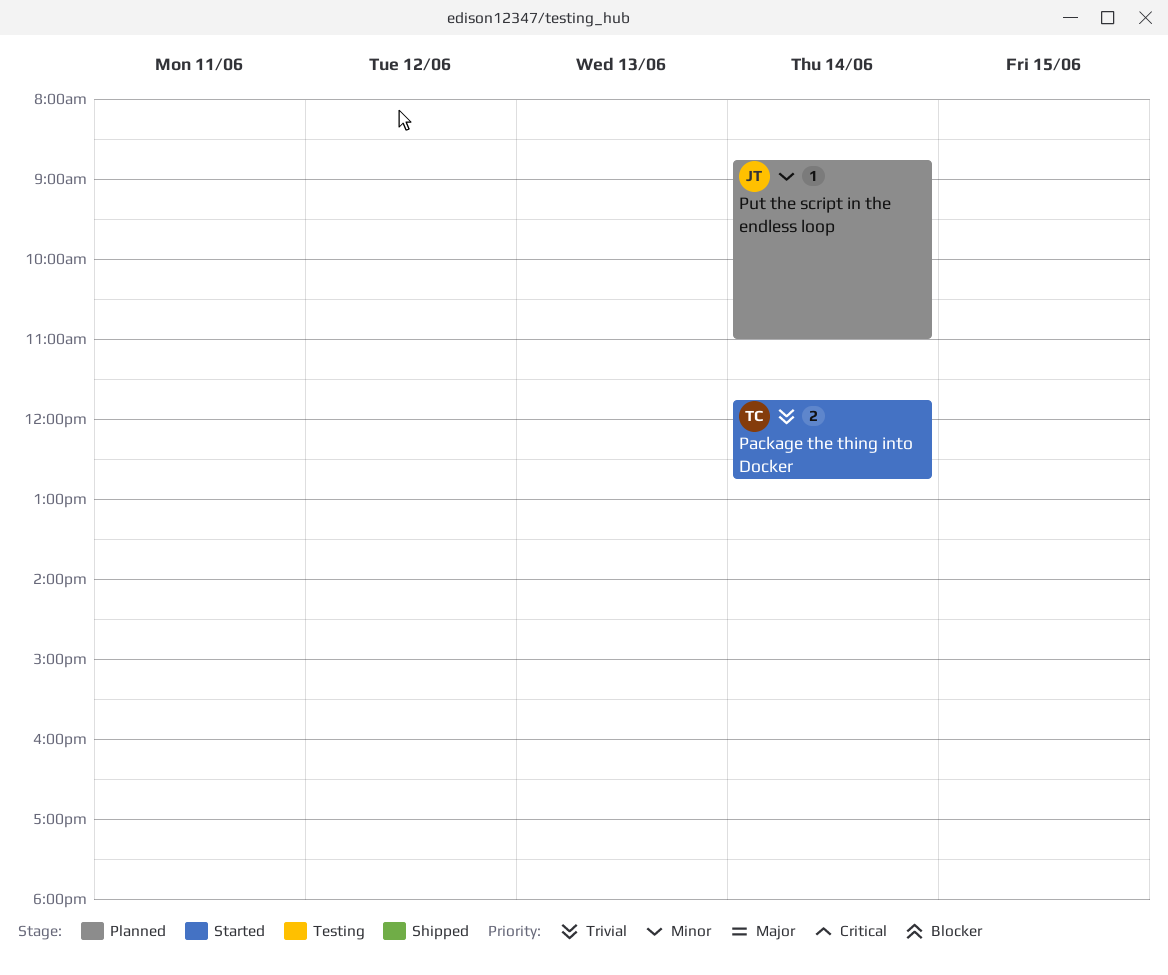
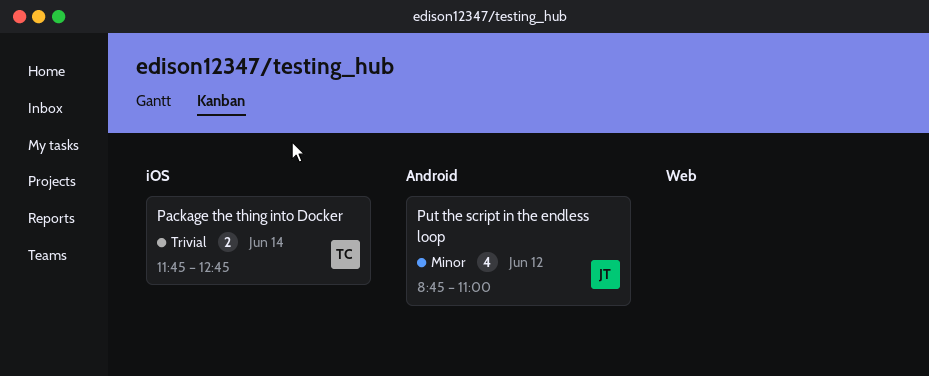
Put the script in the endless loop, estimate: 1 -> 4
Put the script in the endless loop, day: Jun 14 -> Jun 12

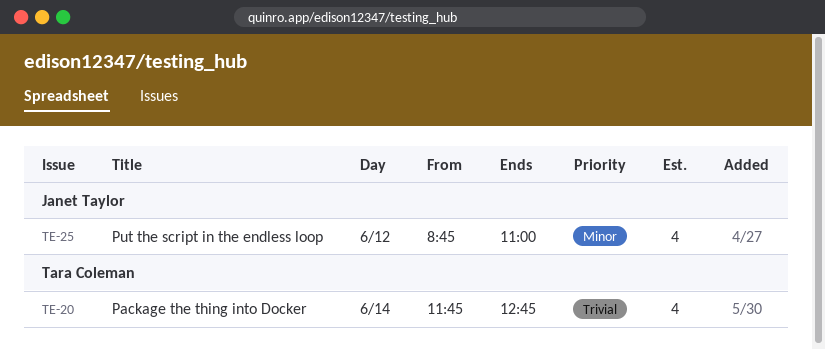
Package the thing into Docker, estimate: 2 -> 4

